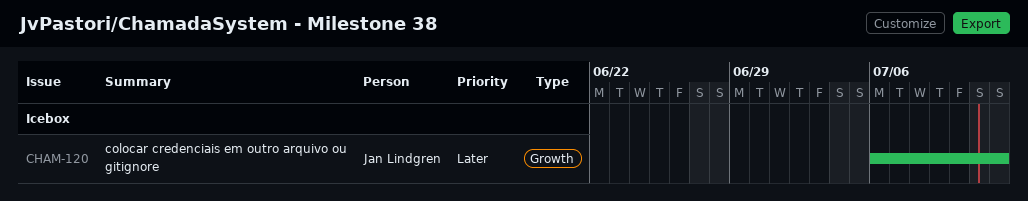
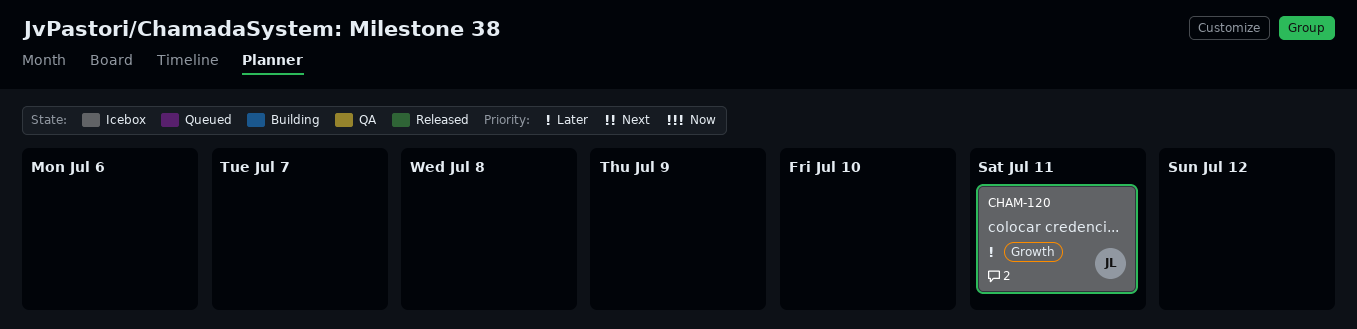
CHAM-120, due: Jul 12 -> Jul 11

